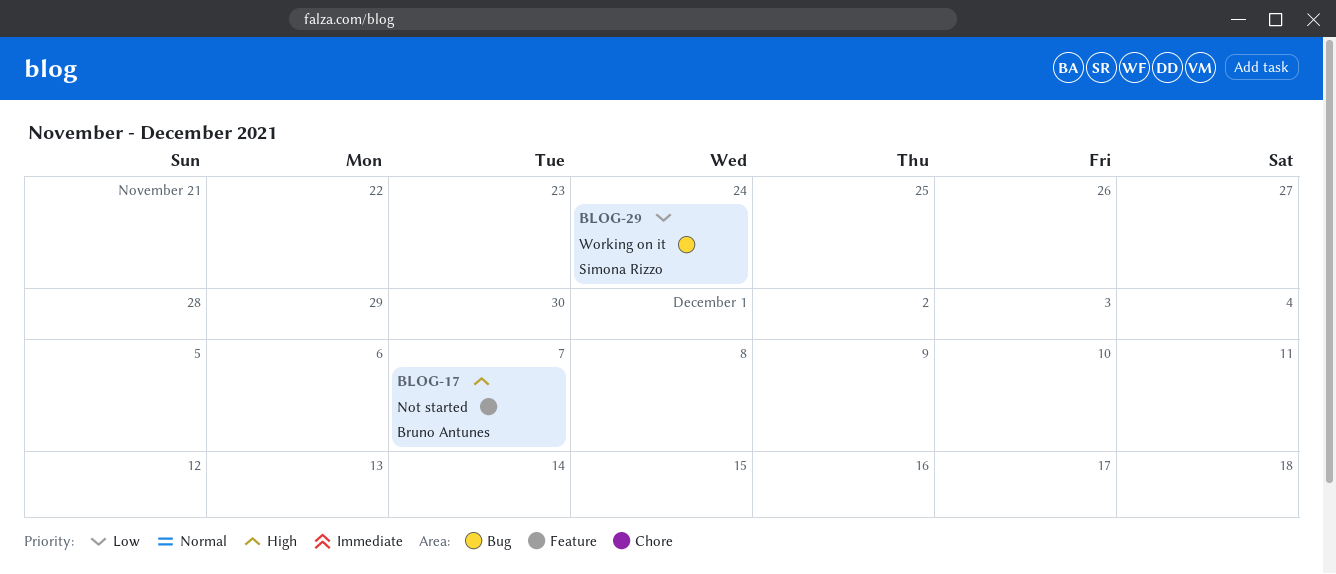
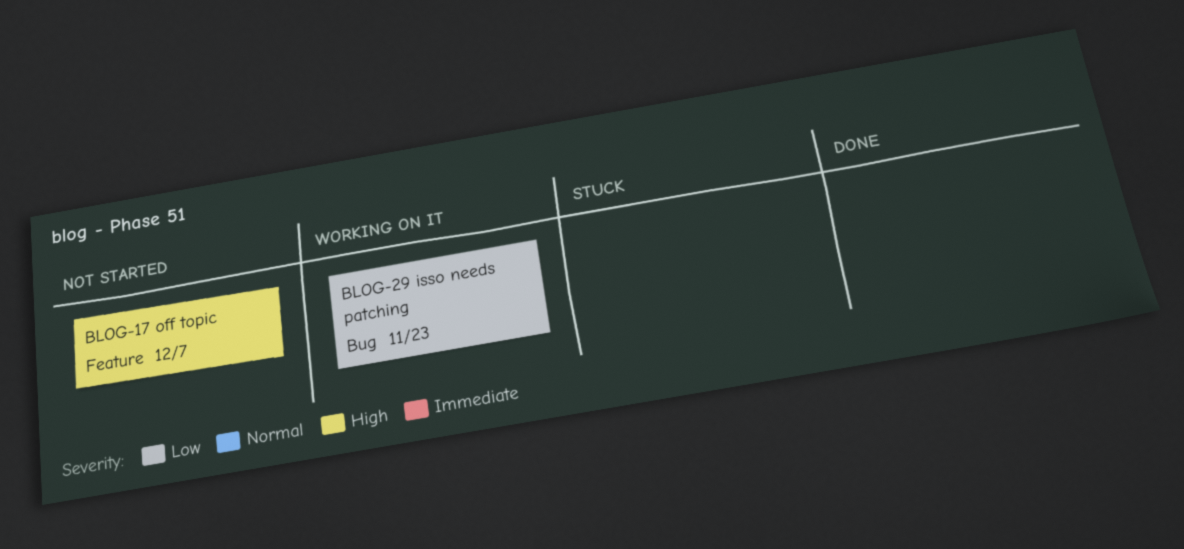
BLOG-29, due: Nov 24 -> Nov 23

